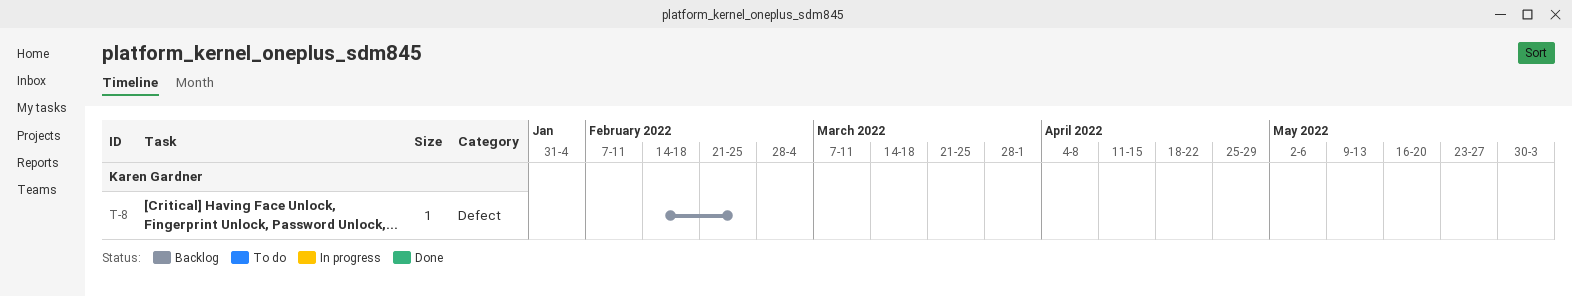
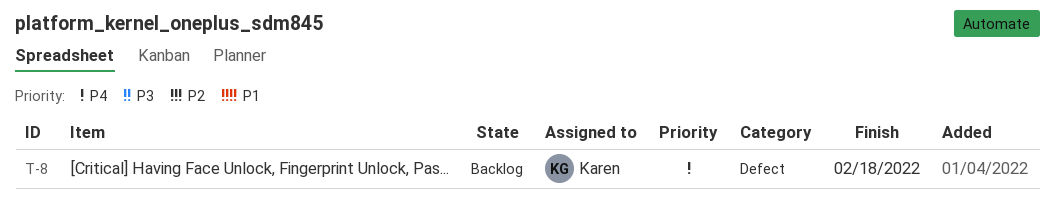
T-8, due: Feb 25 -> Feb 18

